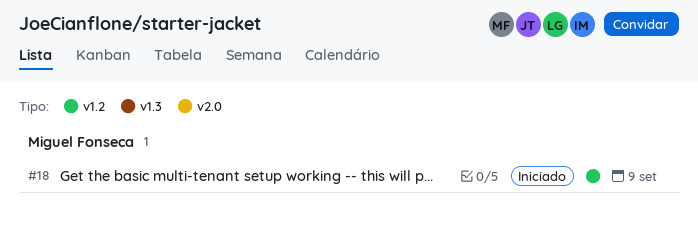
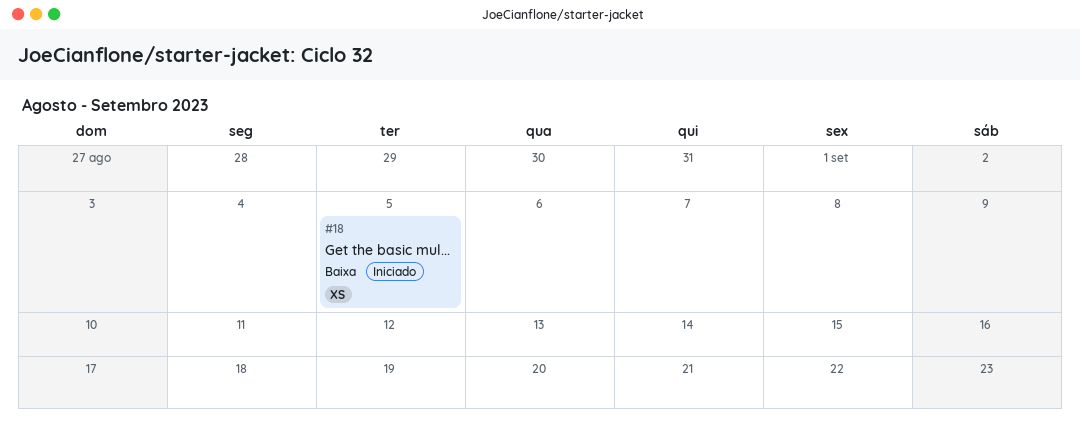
#18, due: Sep 9 -> Sep 5

